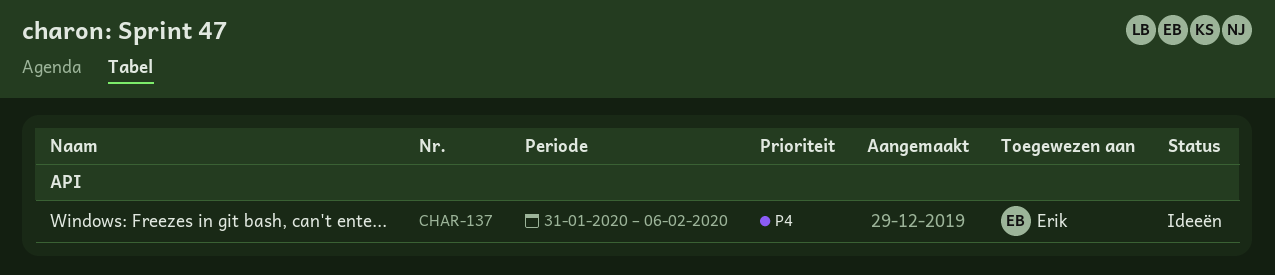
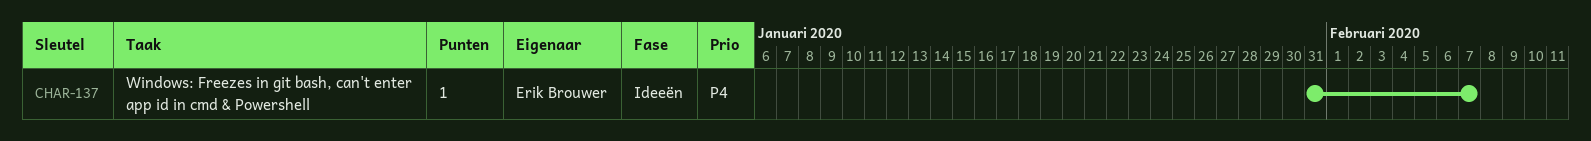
CHAR-137, due: Feb 6 -> Feb 7

